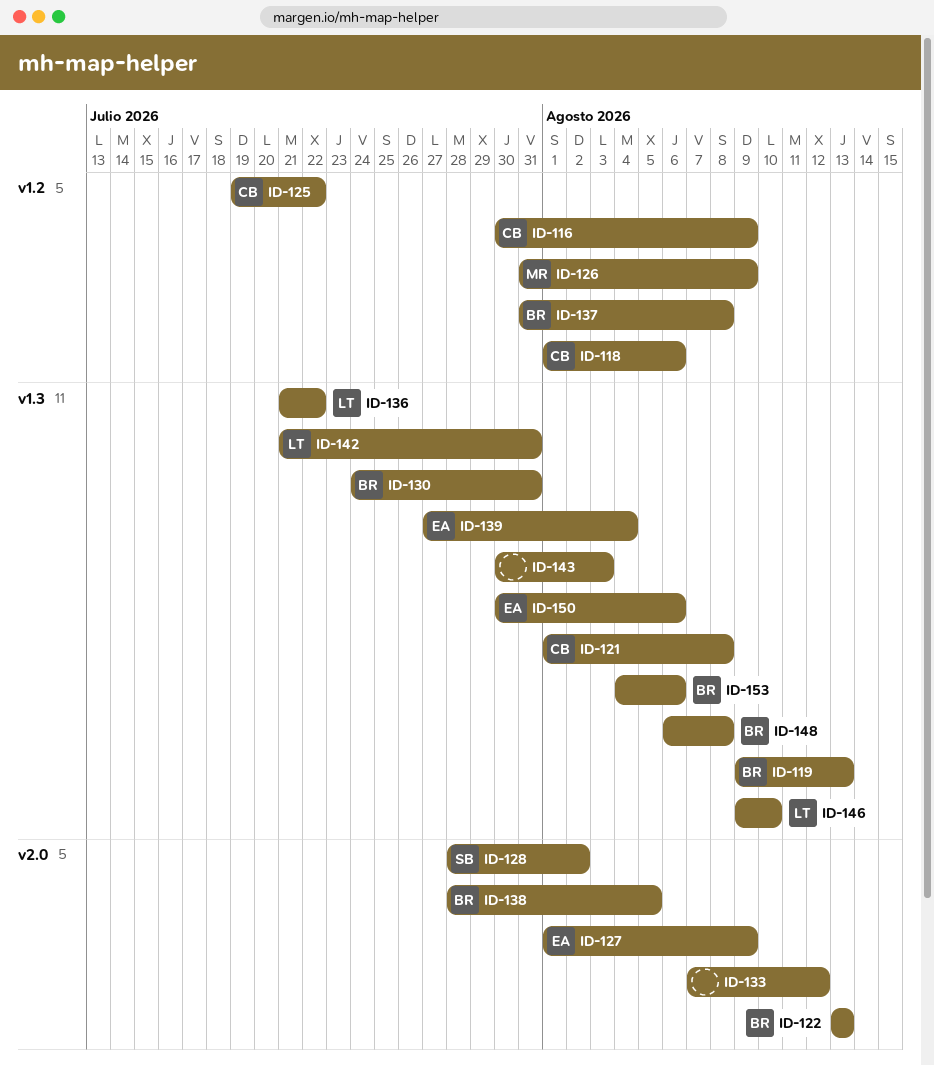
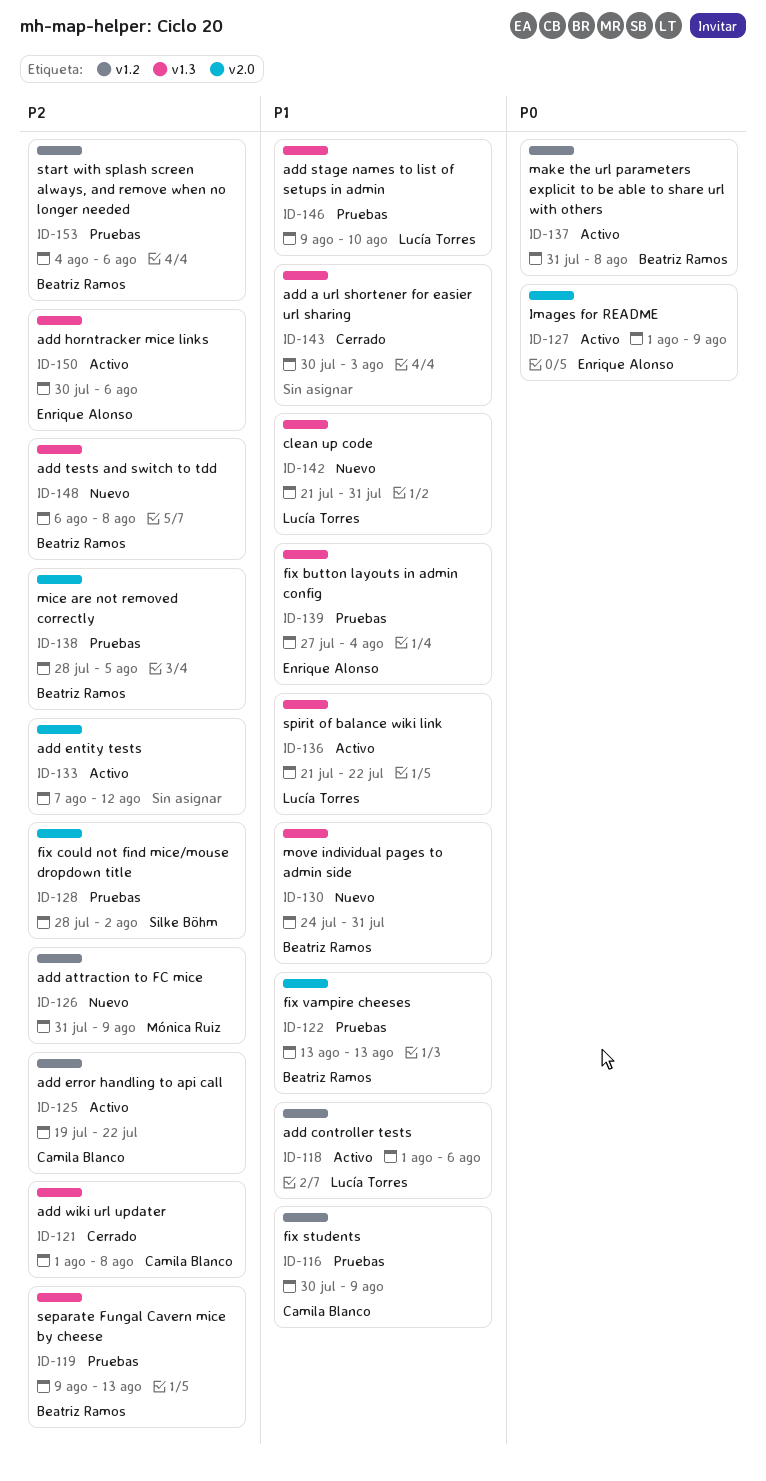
ID-118, owner: Camila Blanco -> Lucía Torres
ID-153, label: v1.3 -> v1.2

